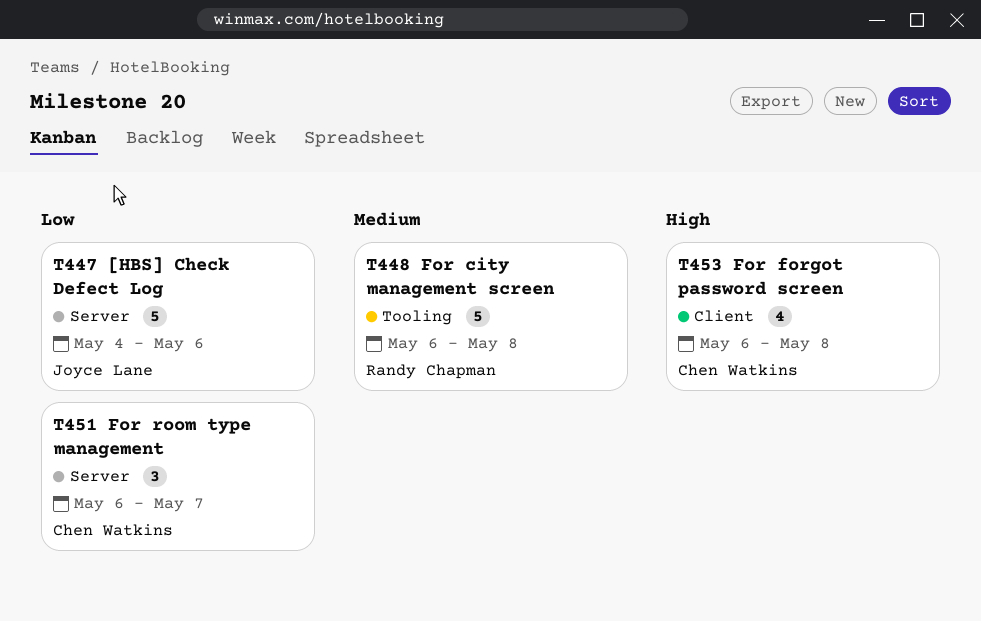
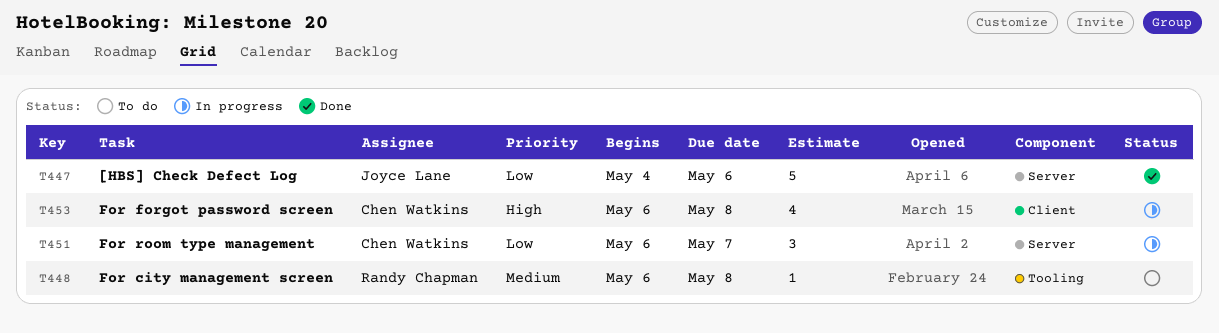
T448, estimate: 5 -> 1

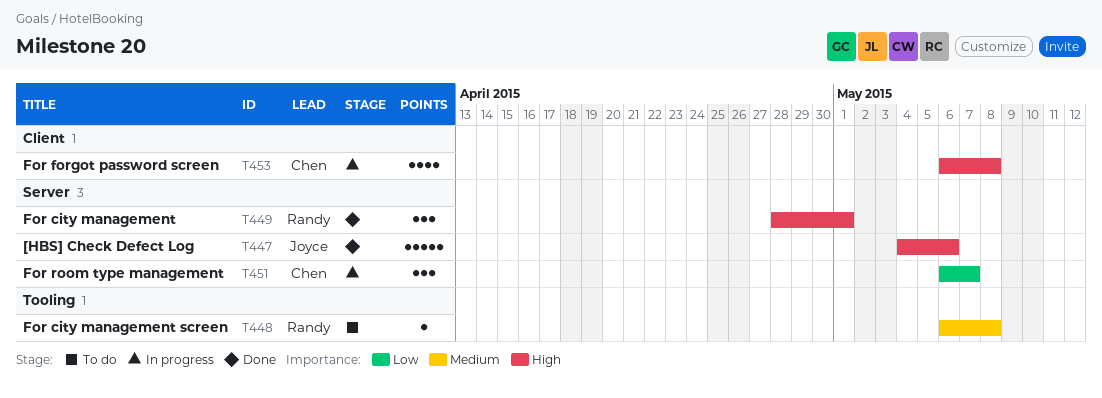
T447, priority: Low -> High
T449: none -> present

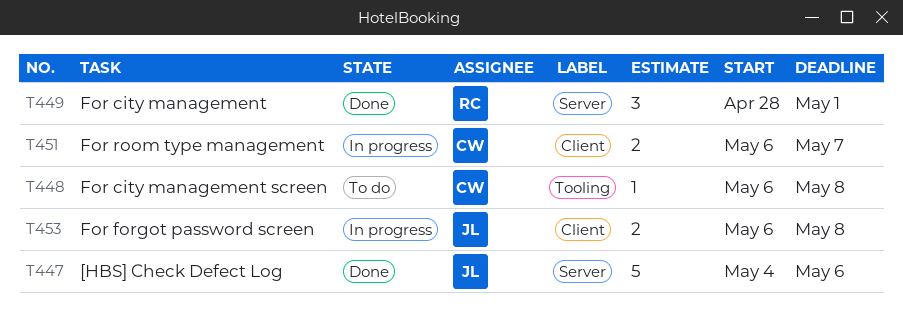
T448, owner: Randy -> Chen
T451, label: Server -> Client
T451, estimate: 3 -> 2
T453, owner: Chen -> Joyce
T453, estimate: 4 -> 2

